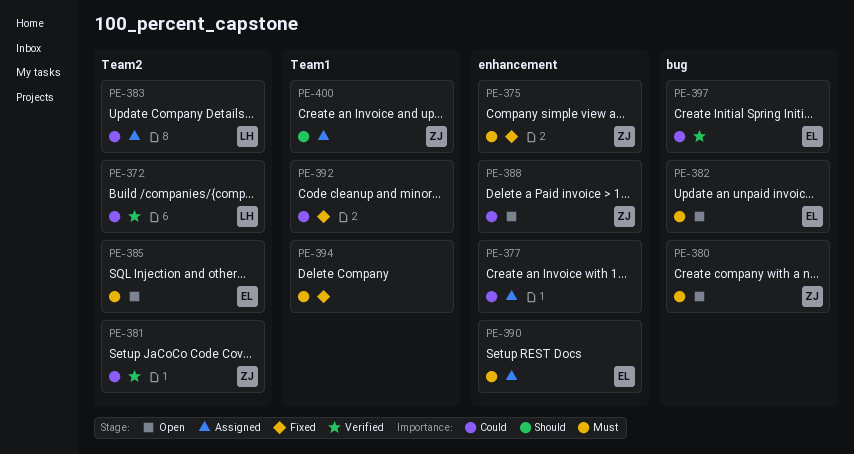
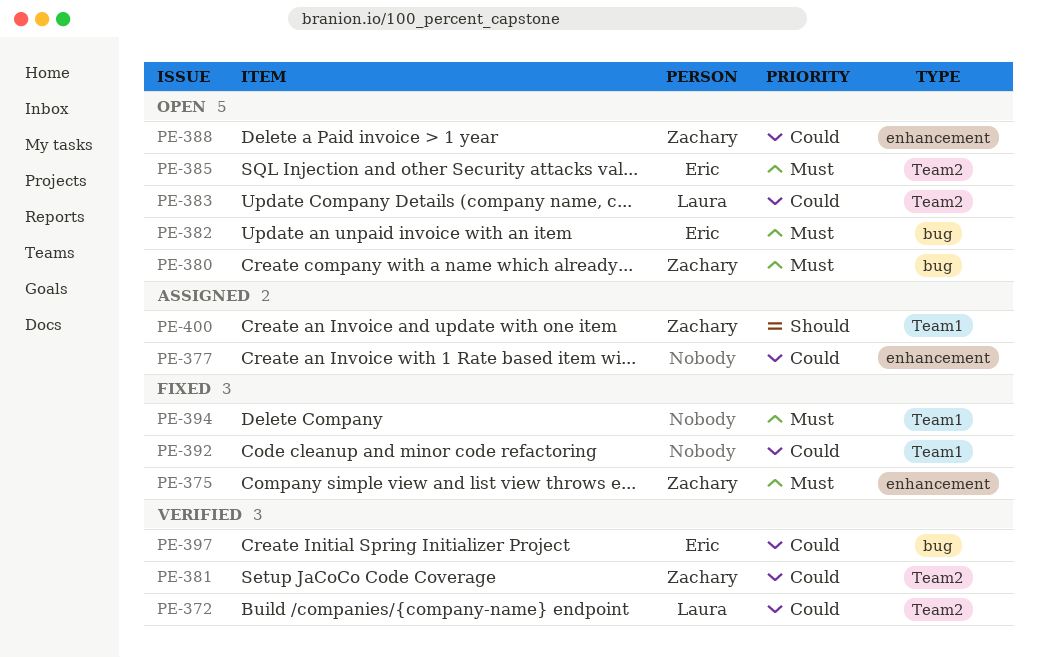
PE-383, status: Assigned -> Open
PE-390: present -> none

